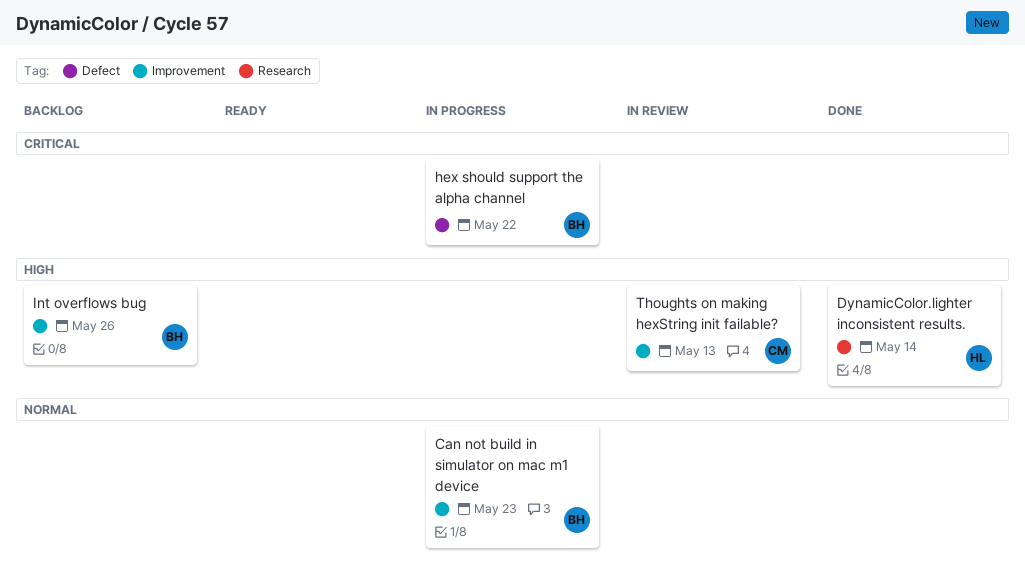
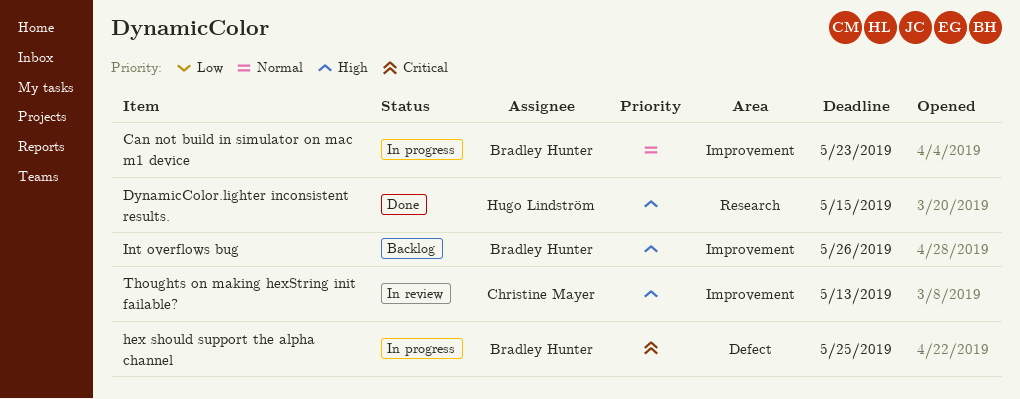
DynamicColor.lighter inconsistent results., due: May 14 -> May 15
hex should support the alpha channel, due: May 22 -> May 25

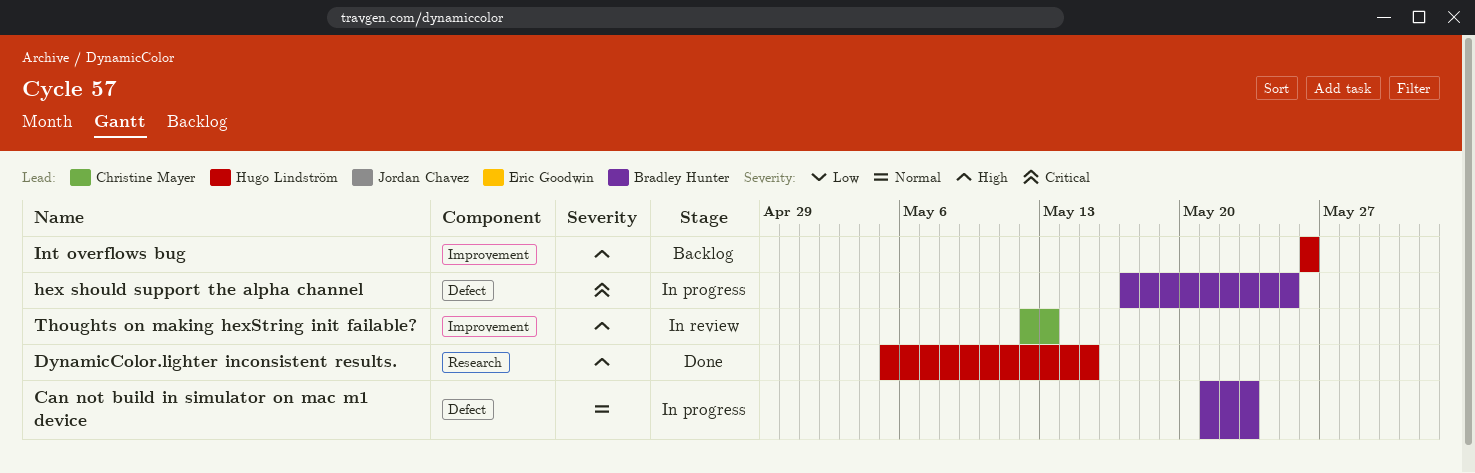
Can not build in simulator on mac m1 device, label: Improvement -> Defect
Int overflows bug, owner: Bradley Hunter -> Hugo Lindström

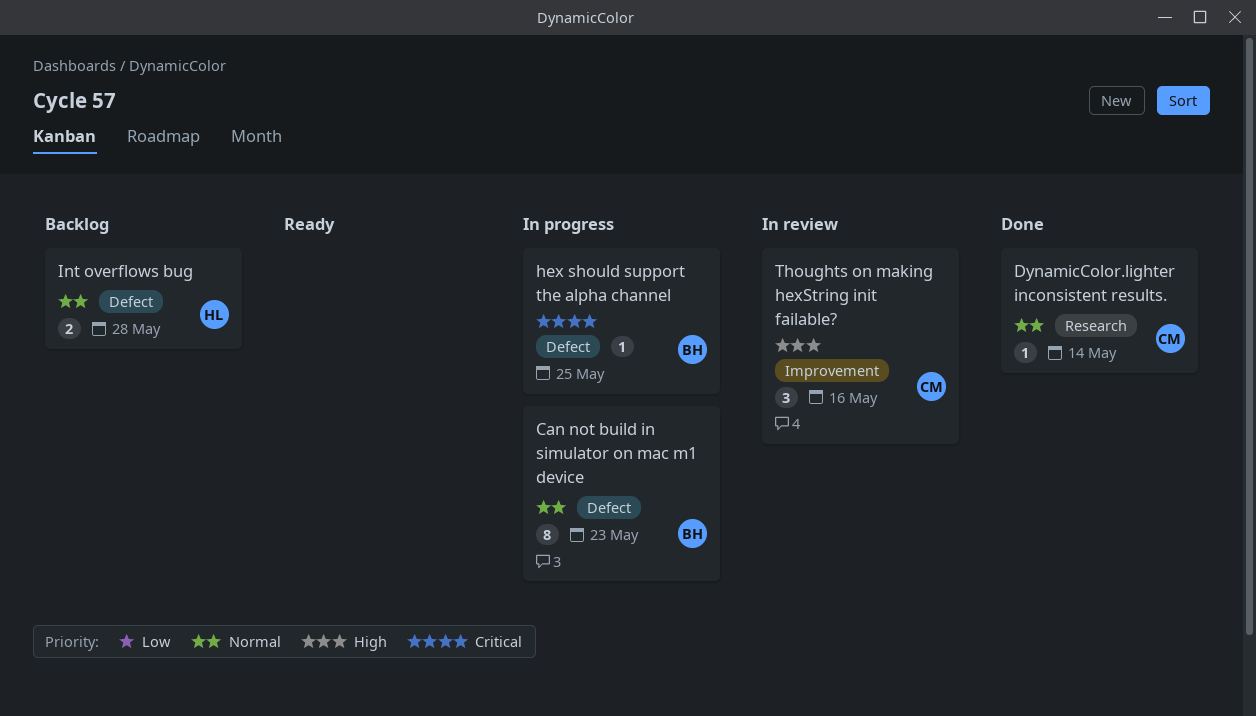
DynamicColor.lighter inconsistent results., owner: Hugo Lindström -> Christine Mayer
DynamicColor.lighter inconsistent results., priority: High -> Normal
DynamicColor.lighter inconsistent results., due: May 15 -> May 14
Int overflows bug, priority: High -> Normal
Int overflows bug, label: Improvement -> Defect
Int overflows bug, due: May 26 -> May 28
Thoughts on making hexString init failable?, due: May 13 -> May 16

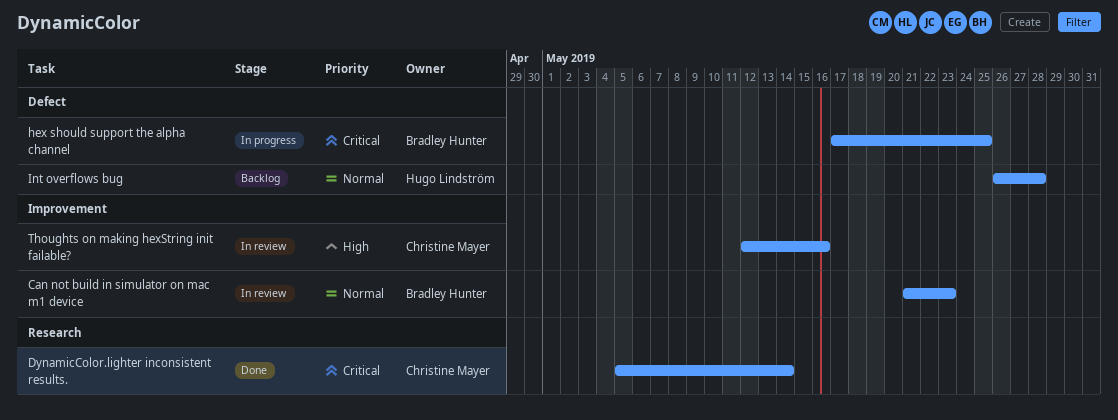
Can not build in simulator on mac m1 device, status: In progress -> In review
Can not build in simulator on mac m1 device, label: Defect -> Improvement
DynamicColor.lighter inconsistent results., priority: Normal -> Critical

